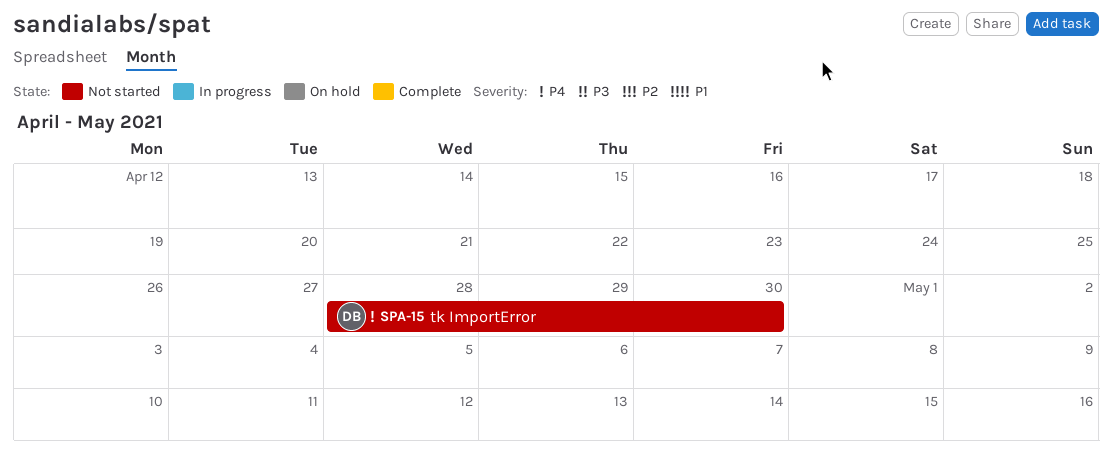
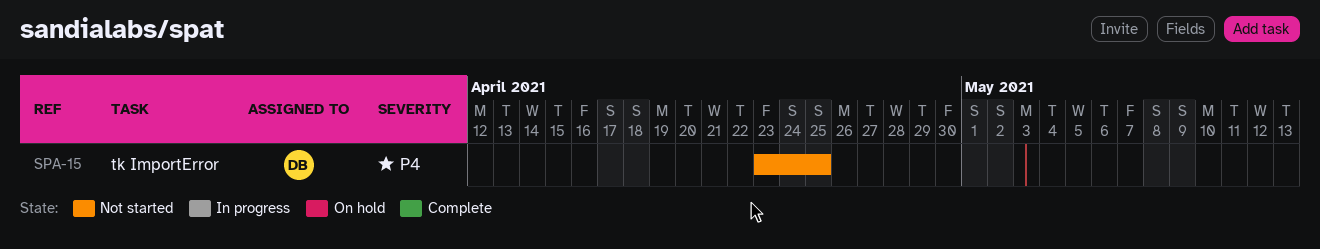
SPA-15, start: Apr 28 -> Apr 23
SPA-15, due: Apr 30 -> Apr 25

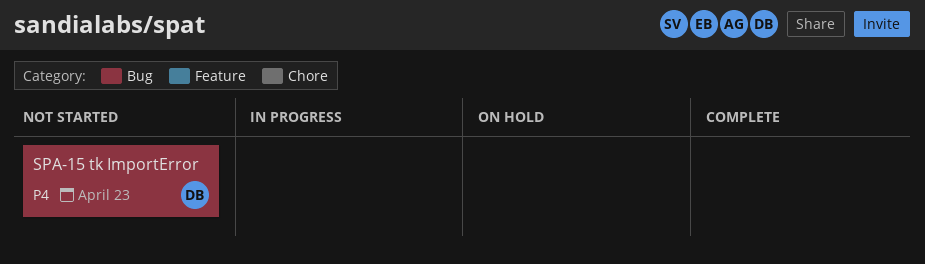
SPA-15, due: Apr 25 -> Apr 23

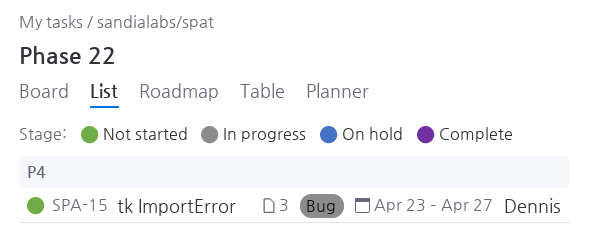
SPA-15, due: Apr 23 -> Apr 27

